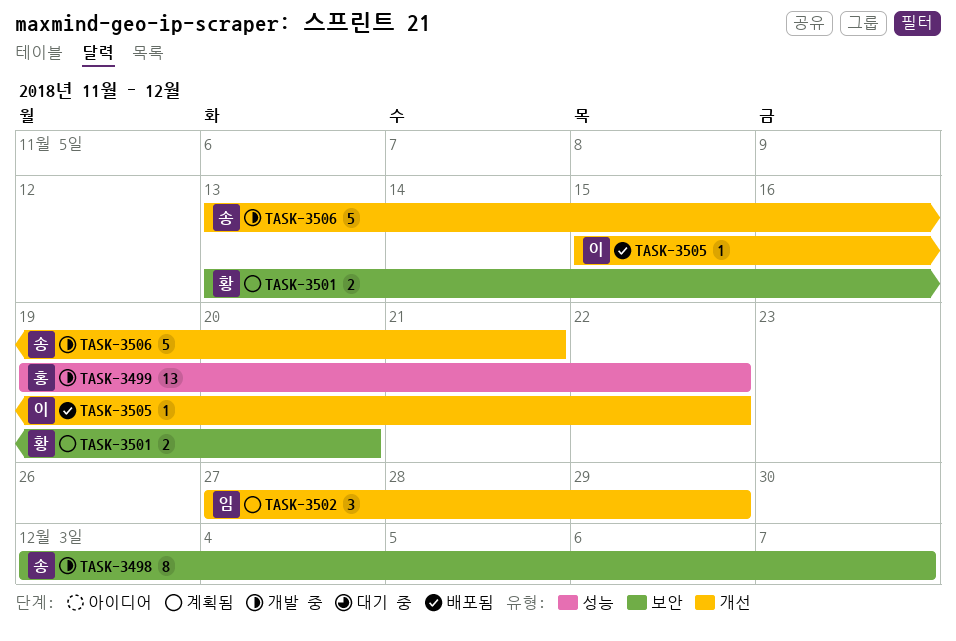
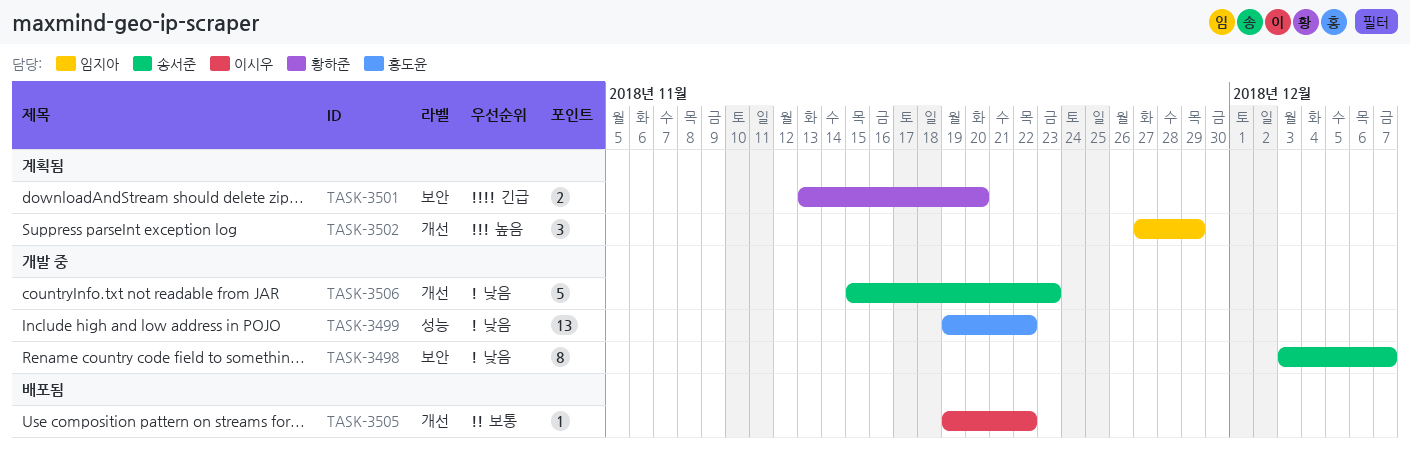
TASK-3505, start: Nov 15 -> Nov 19
TASK-3506, start: Nov 13 -> Nov 15
TASK-3506, due: Nov 21 -> Nov 23

